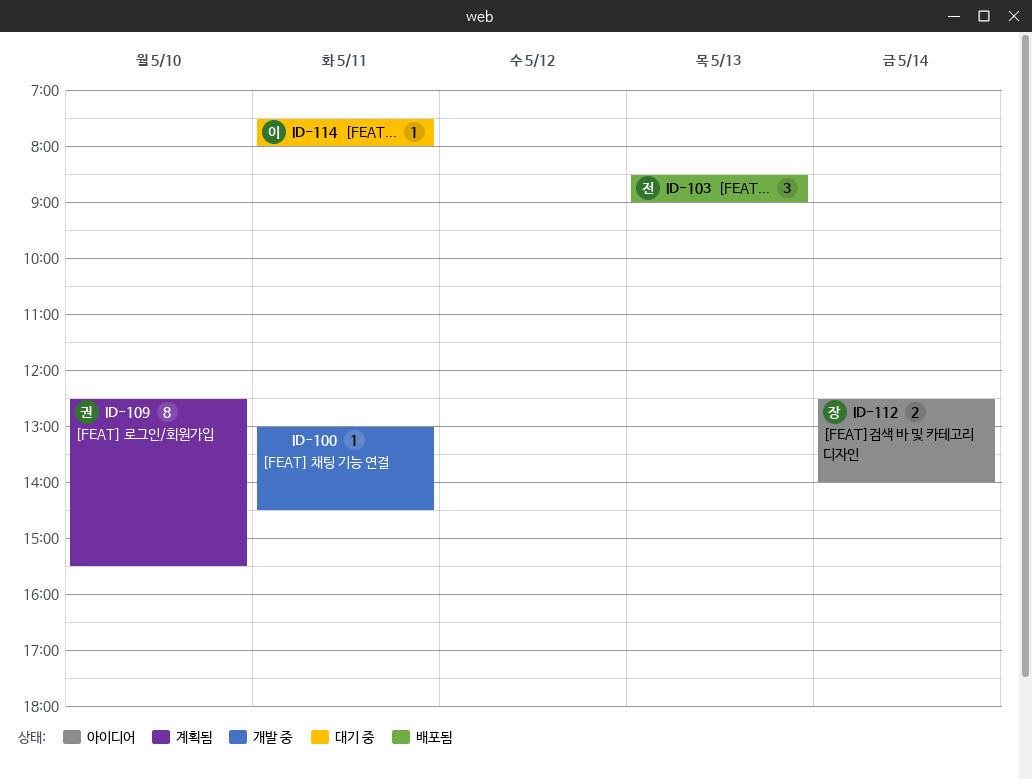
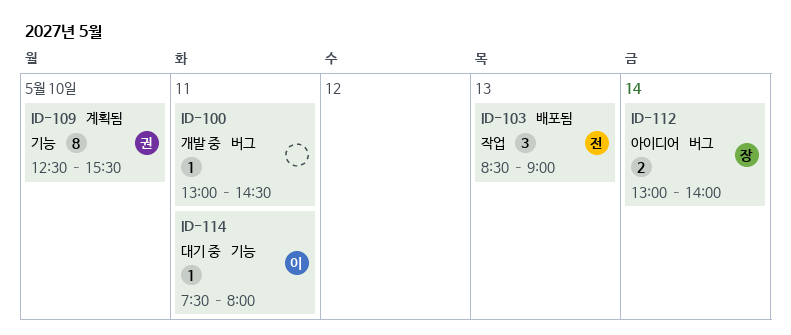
ID-112, begins: 12:30 -> 13:00

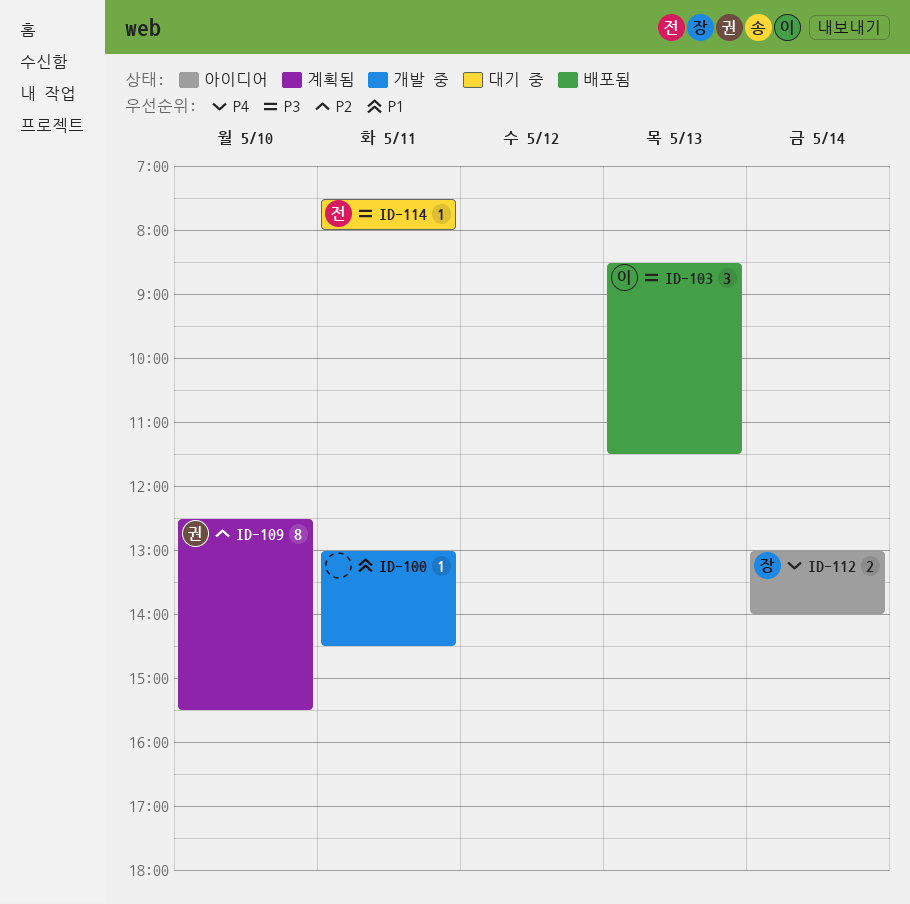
ID-103, owner: 전 -> 이
ID-103, ends: 09:00 -> 11:30
ID-114, owner: 이 -> 전

